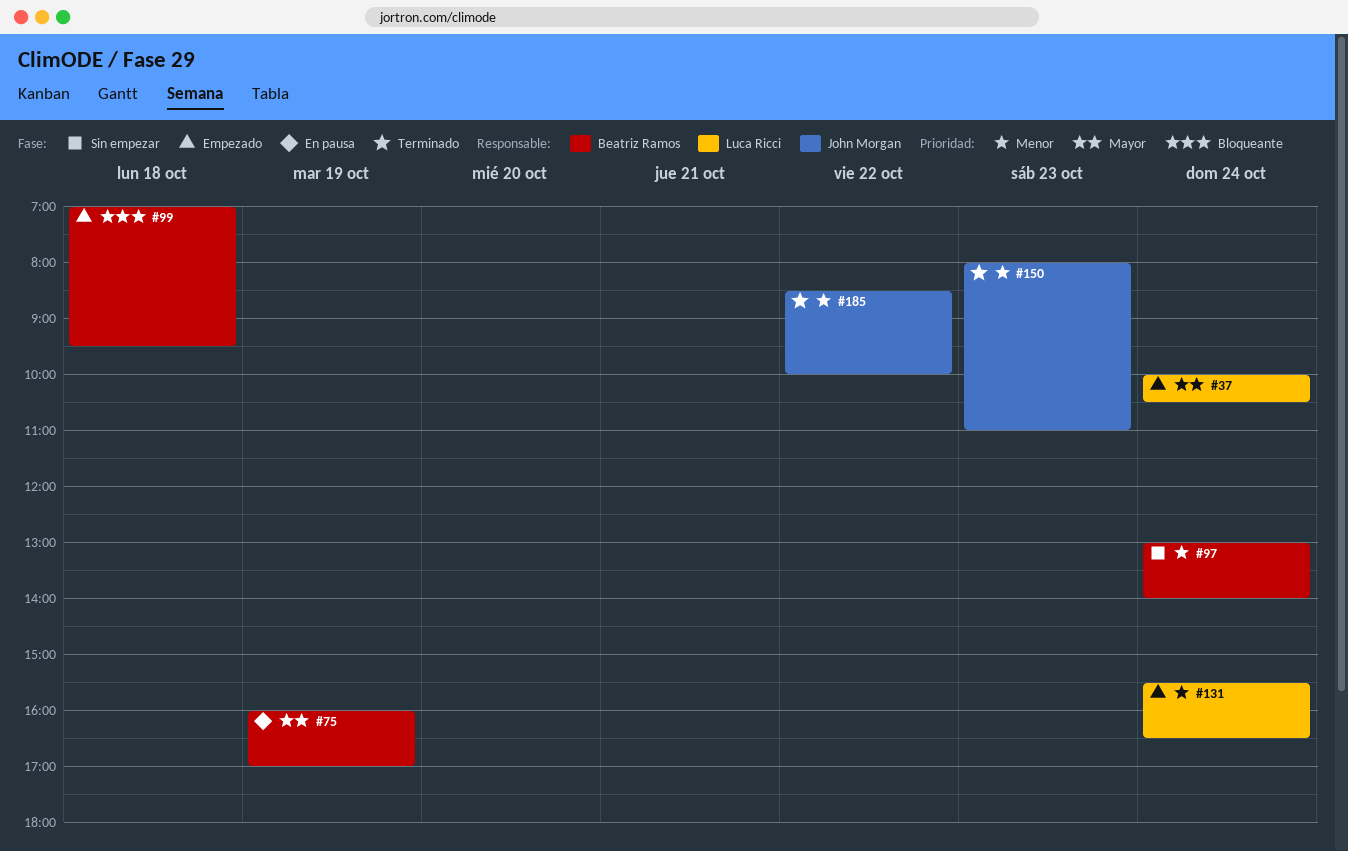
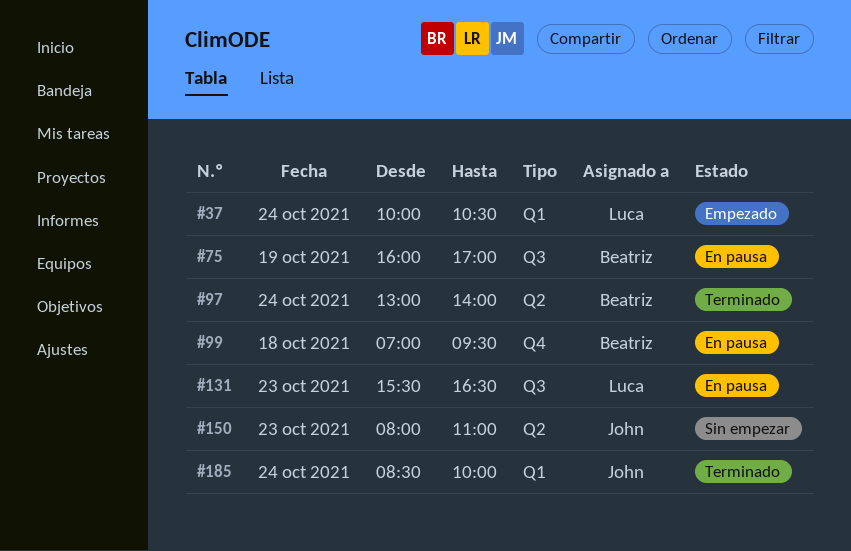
#97, status: Sin empezar -> Terminado
#99, status: Empezado -> En pausa
#131, status: Empezado -> En pausa
#131, day: Oct 24 -> Oct 23
#150, status: Terminado -> Sin empezar
#185, day: Oct 22 -> Oct 24

